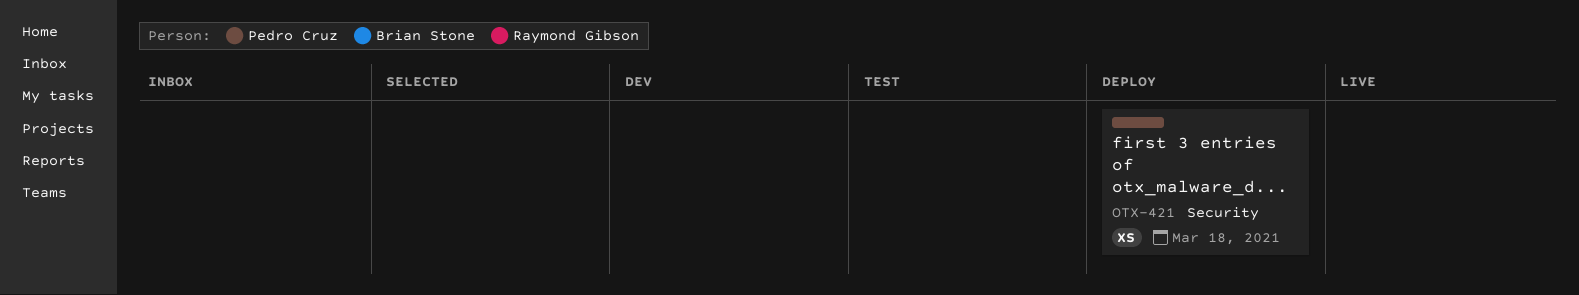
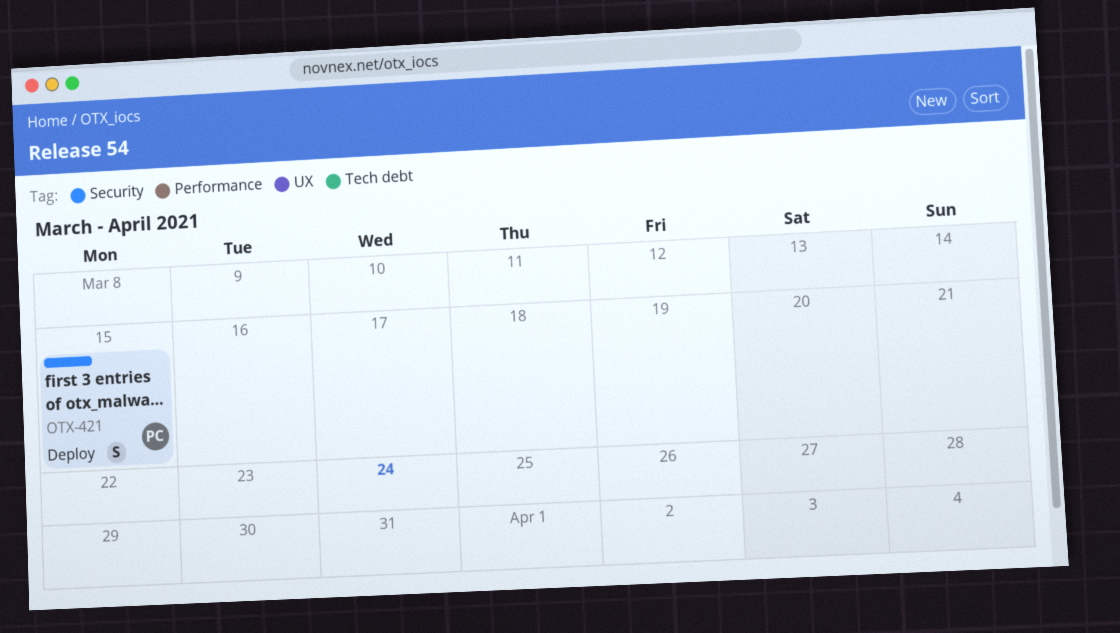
OTX-421, estimate: XS -> S
OTX-421, due: Mar 18 -> Mar 15

